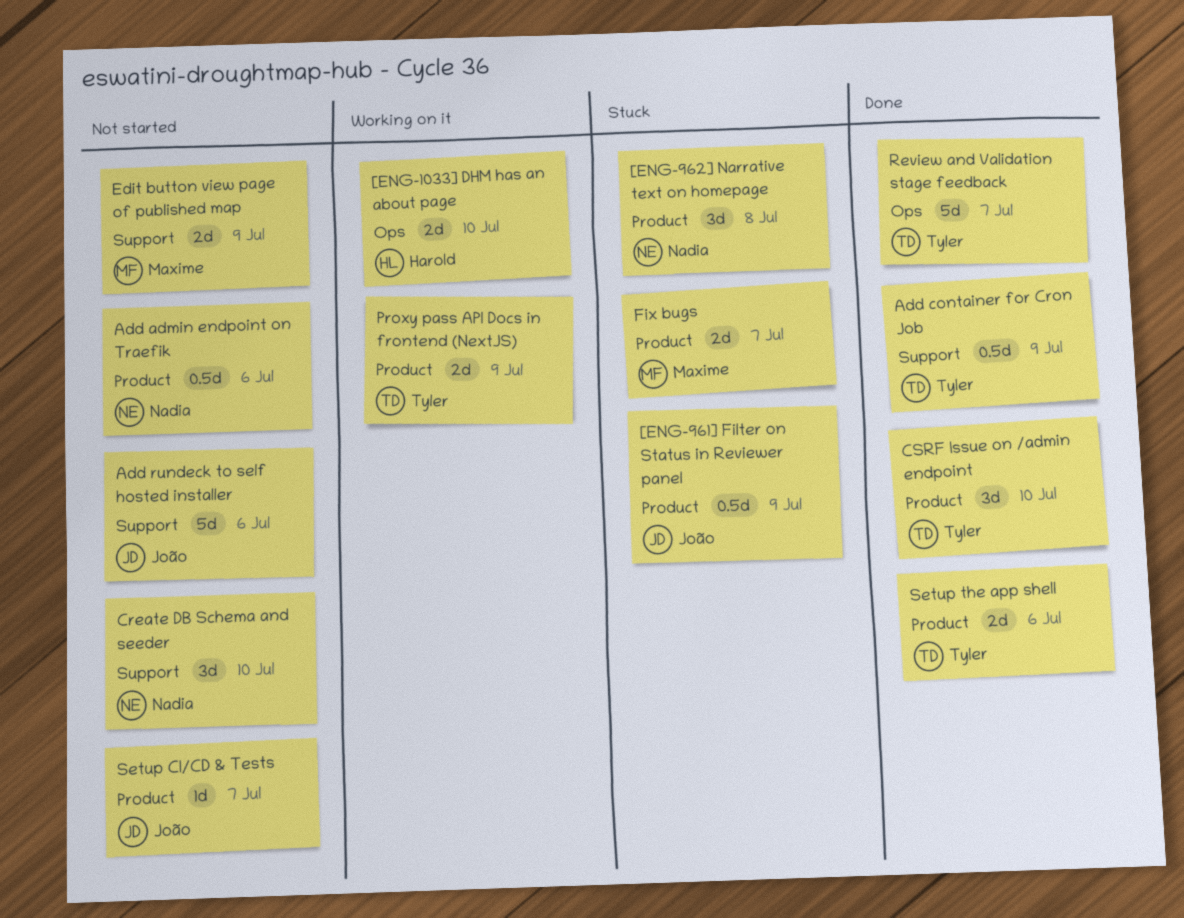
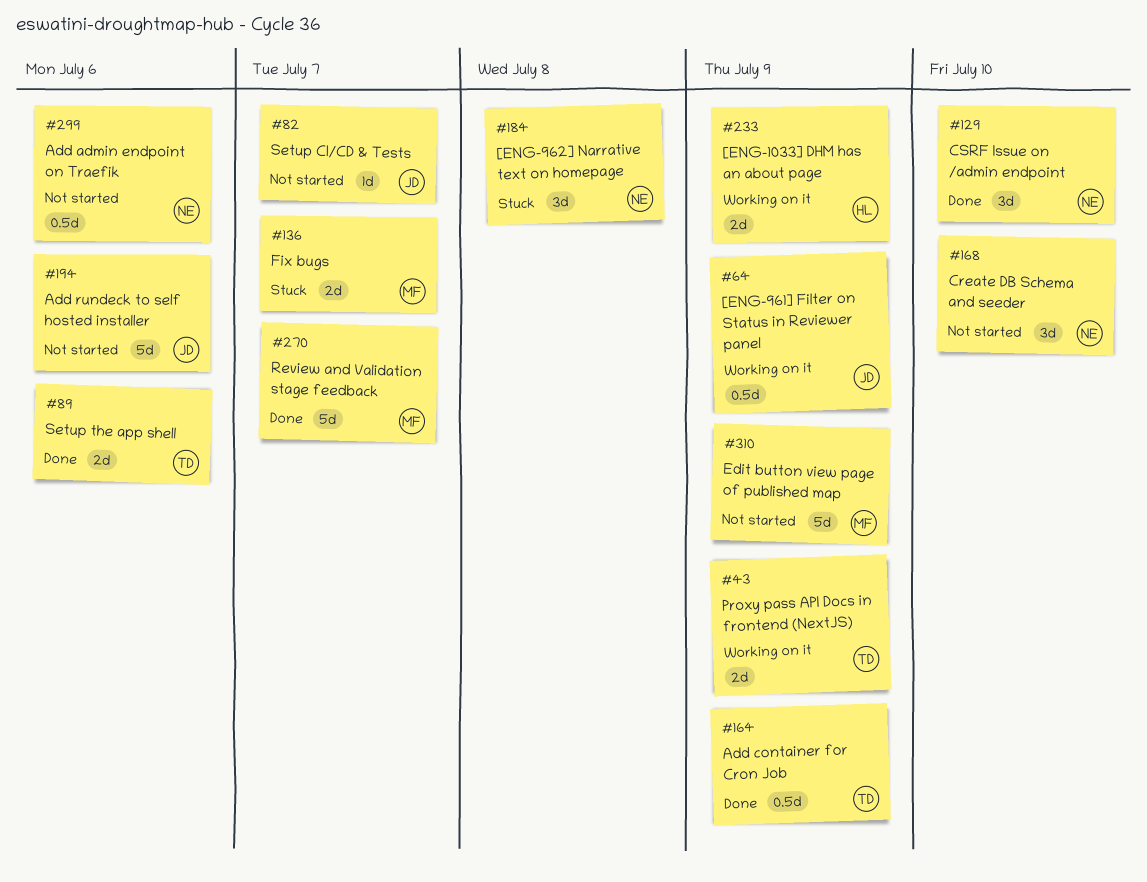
[ENG-1033] DHM has an about page, due: Jul 10 -> Jul 9
[ENG-961] Filter on Status in Reviewer panel, status: Stuck -> Working on it
CSRF Issue on /admin endpoint, owner: Tyler -> Nadia
Edit button view page of published map, estimate: 2d -> 5d
Review and Validation stage feedback, owner: Tyler -> Maxime

